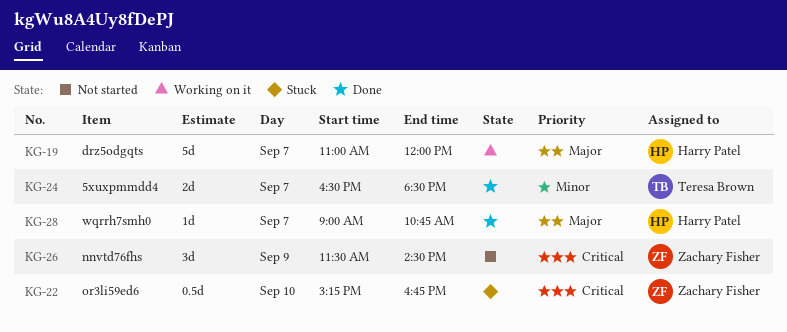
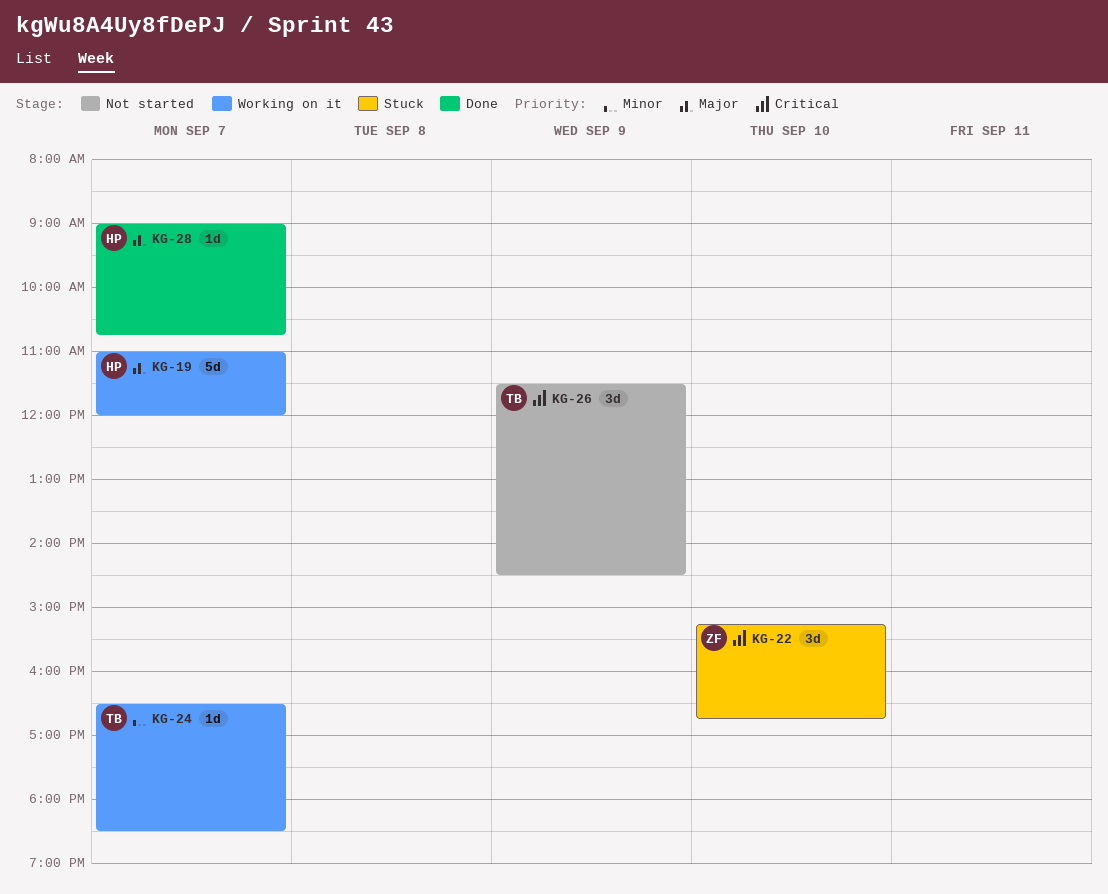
KG-22, estimate: 0.5d -> 3d
KG-24, status: Done -> Working on it
KG-24, estimate: 2d -> 1d
KG-26, owner: Zachary Fisher -> Teresa Brown

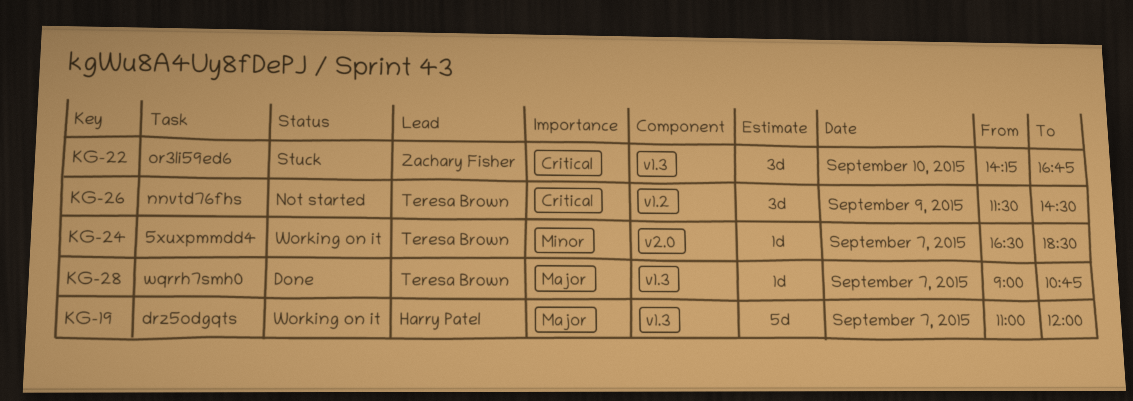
KG-22, begins: 15:15 -> 14:15
KG-28, owner: Harry Patel -> Teresa Brown

